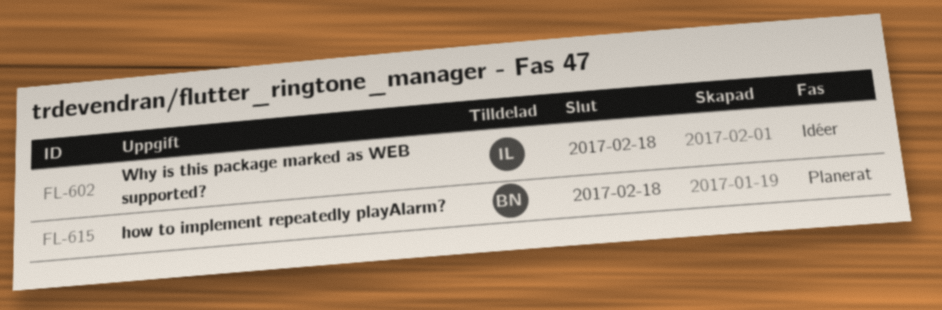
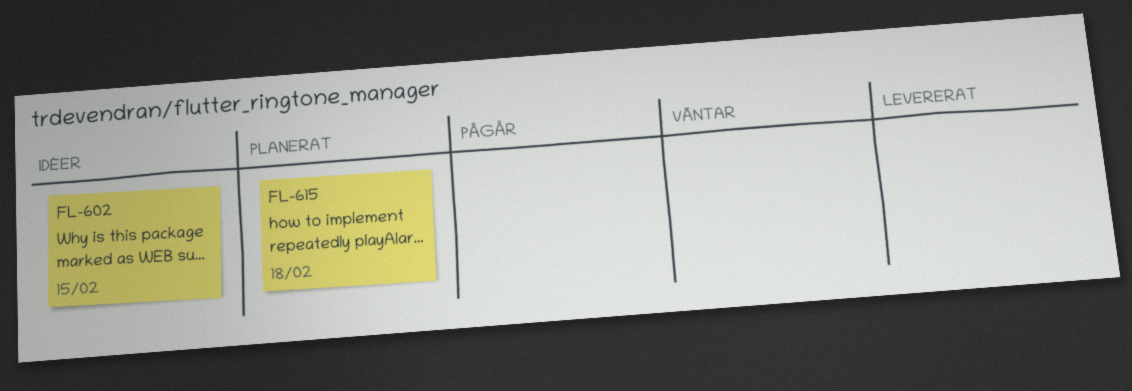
FL-602, due: Feb 18 -> Feb 15

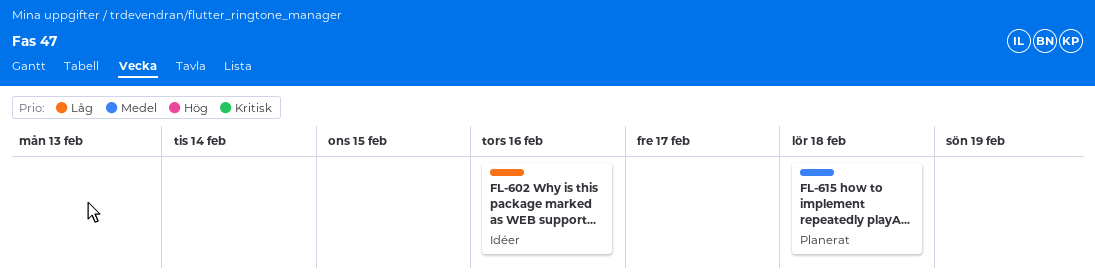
FL-602, due: Feb 15 -> Feb 16

